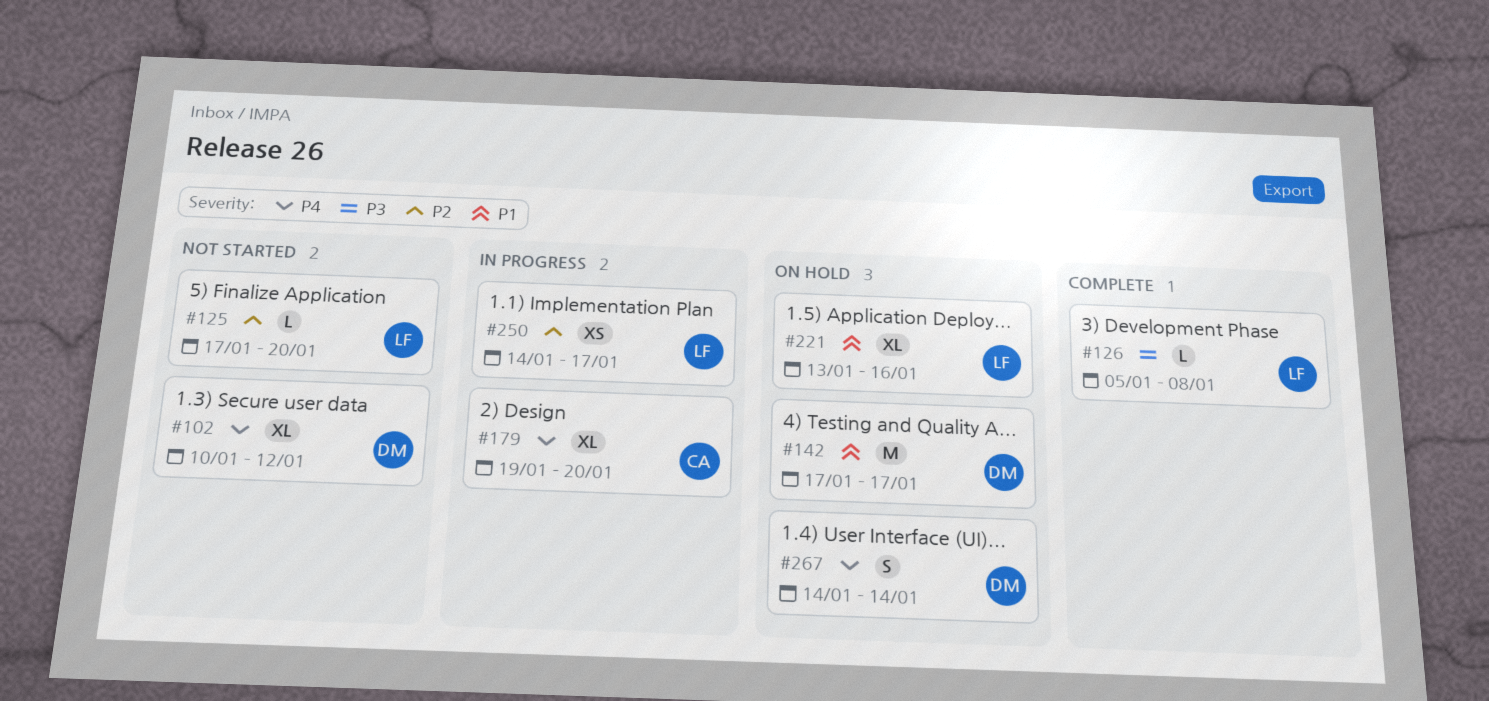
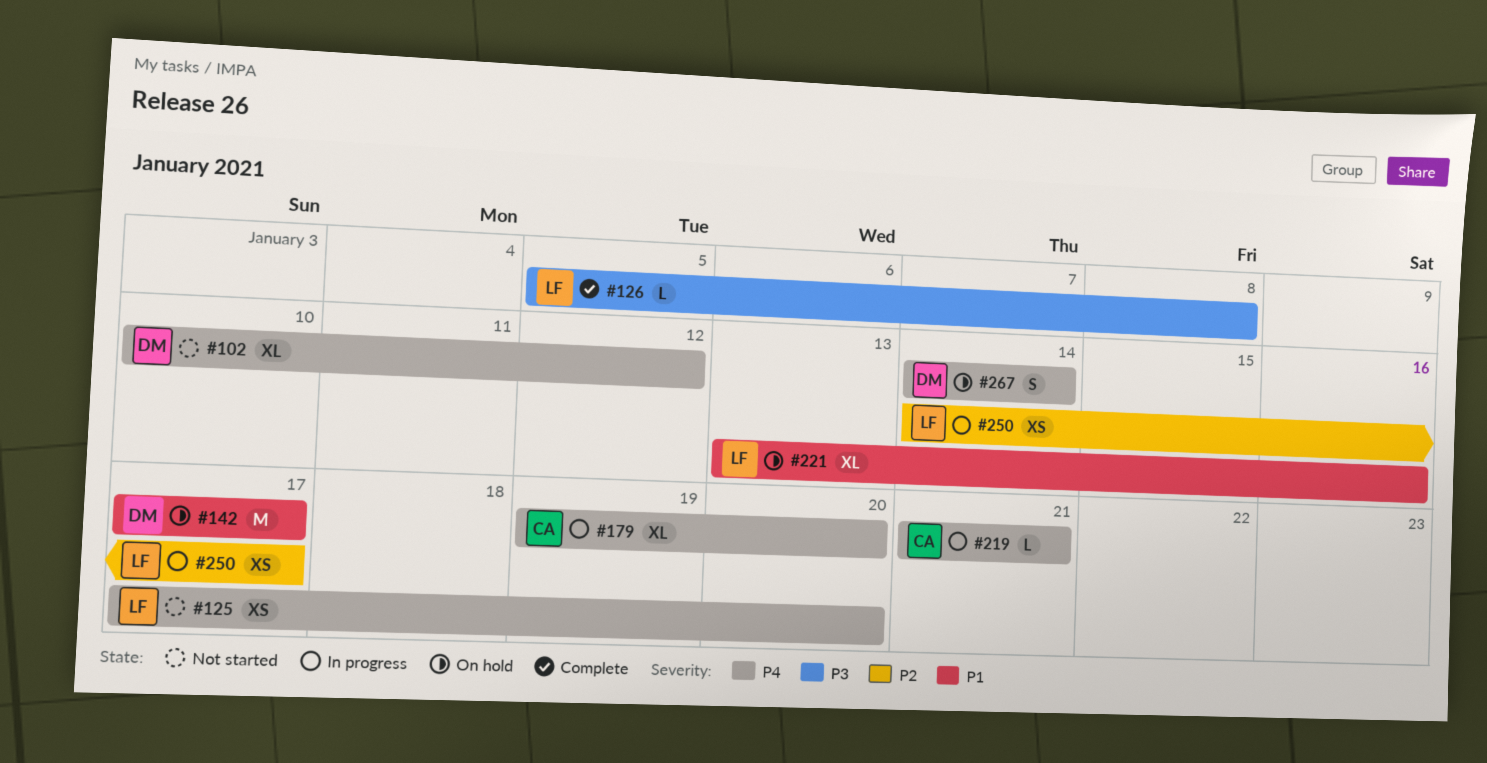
#125, priority: P2 -> P4
#125, estimate: L -> XS
#219: none -> present

